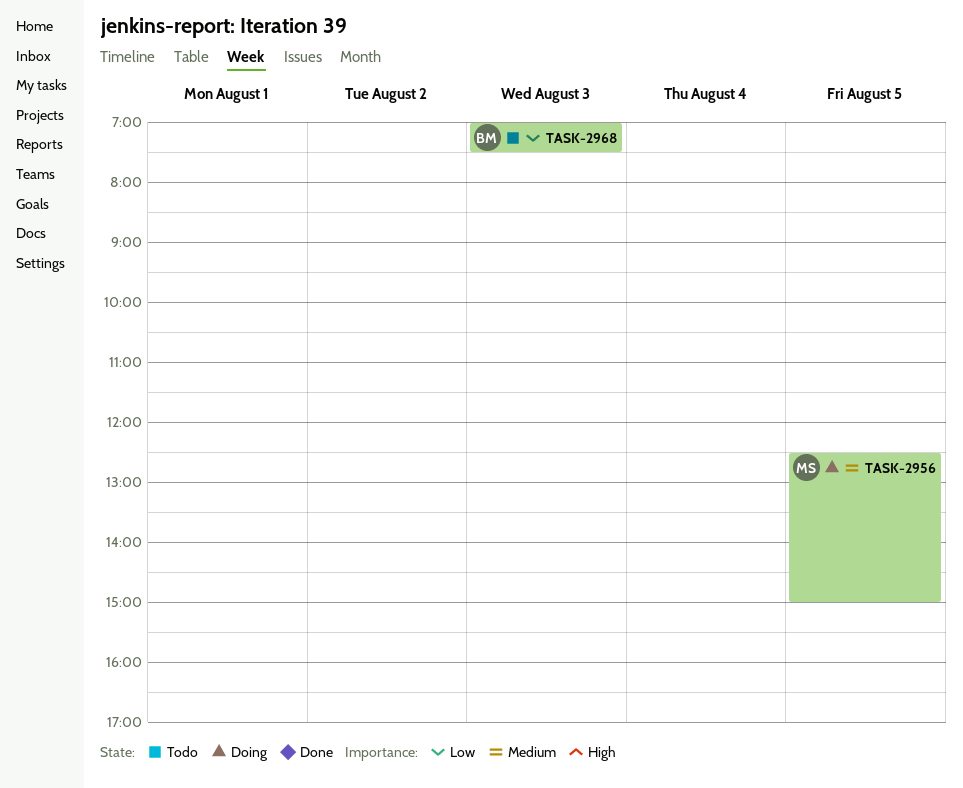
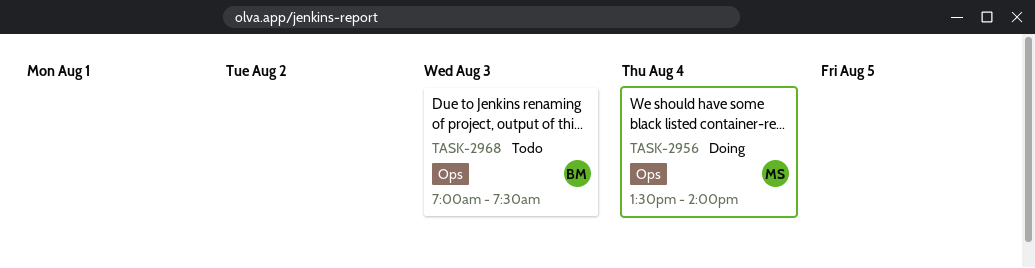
TASK-2956, day: Aug 5 -> Aug 4
TASK-2956, begins: 12:30 -> 13:30
TASK-2956, ends: 15:00 -> 14:00

